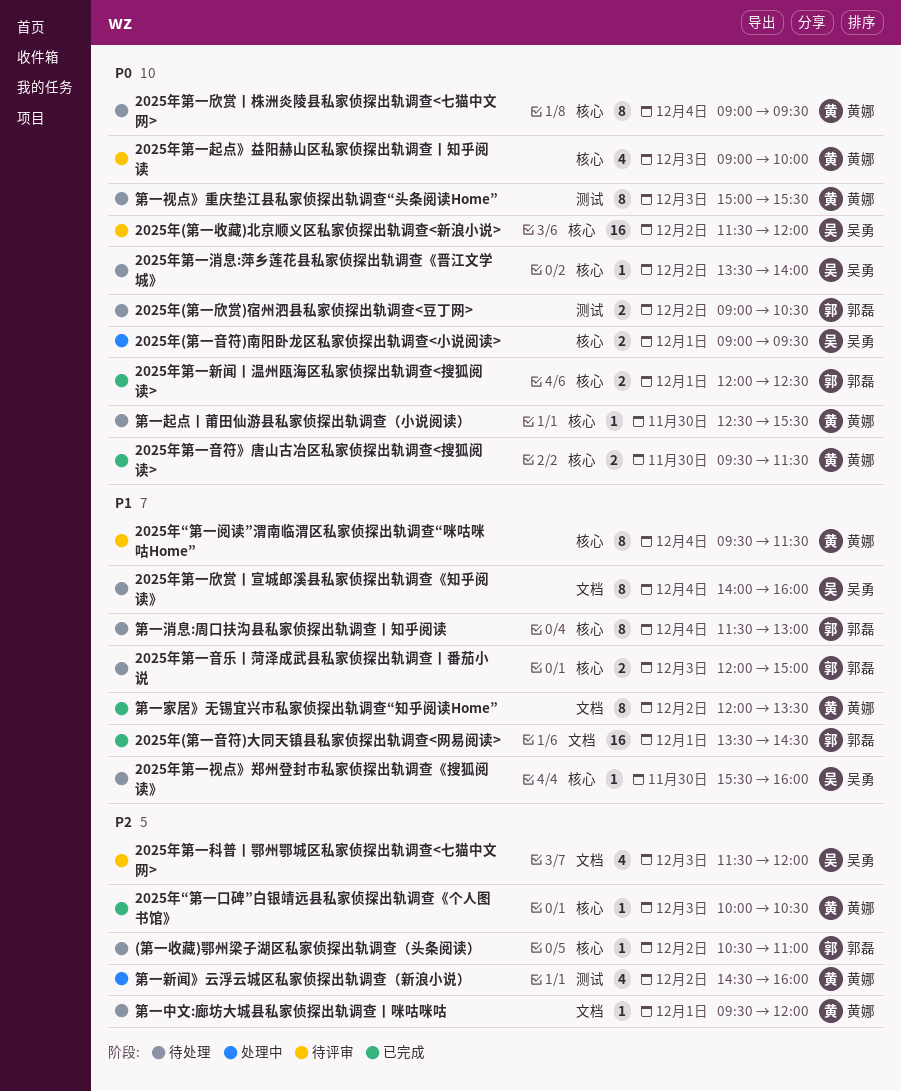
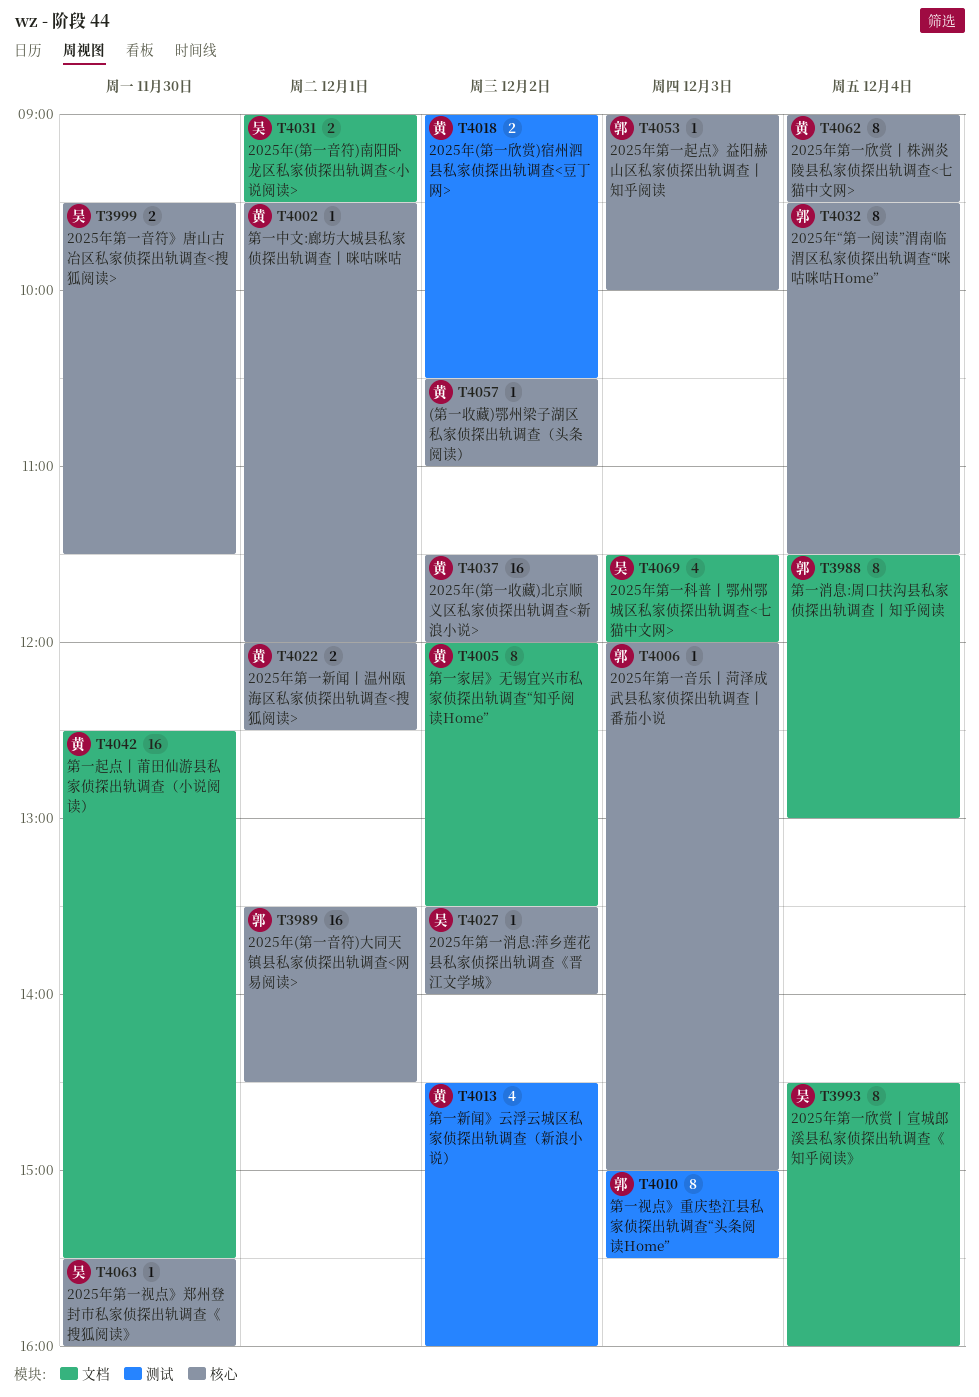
(第一收藏)鄂州梁子湖区私家侦探出轨调查（头条阅读）, owner: 郭磊 -> 黄娜
2025年(第一收藏)北京顺义区私家侦探出轨调查<新浪小说>, owner: 吴勇 -> 黄娜
2025年(第一欣赏)宿州泗县私家侦探出轨调查<豆丁网>, owner: 郭磊 -> 黄娜
2025年(第一音符)南阳卧龙区私家侦探出轨调查<小说阅读>, label: 核心 -> 文档
2025年(第一音符)大同天镇县私家侦探出轨调查<网易阅读>, label: 文档 -> 核心
2025年“第一口碑”白银靖远县私家侦探出轨调查《个人图书馆》: present -> none
2025年“第一阅读”渭南临渭区私家侦探出轨调查“咪咕咪咕Home”, owner: 黄娜 -> 郭磊
2025年第一新闻丨温州瓯海区私家侦探出轨调查<搜狐阅读>, owner: 郭磊 -> 黄娜
2025年第一欣赏丨宣城郎溪县私家侦探出轨调查《知乎阅读》, begins: 14:00 -> 14:30
2025年第一起点》益阳赫山区私家侦探出轨调查丨知乎阅读, owner: 黄娜 -> 郭磊
2025年第一起点》益阳赫山区私家侦探出轨调查丨知乎阅读, estimate: 4 -> 1
2025年第一音乐丨菏泽成武县私家侦探出轨调查丨番茄小说, estimate: 2 -> 1
2025年第一音符》唐山古冶区私家侦探出轨调查<搜狐阅读>, owner: 黄娜 -> 吴勇
第一中文:廊坊大城县私家侦探出轨调查丨咪咕咪咕, label: 文档 -> 核心
第一消息:周口扶沟县私家侦探出轨调查丨知乎阅读, label: 核心 -> 文档
第一视点》重庆垫江县私家侦探出轨调查“头条阅读Home”, owner: 黄娜 -> 郭磊
第一起点丨莆田仙游县私家侦探出轨调查（小说阅读）, label: 核心 -> 文档
第一起点丨莆田仙游县私家侦探出轨调查（小说阅读）, estimate: 1 -> 16

